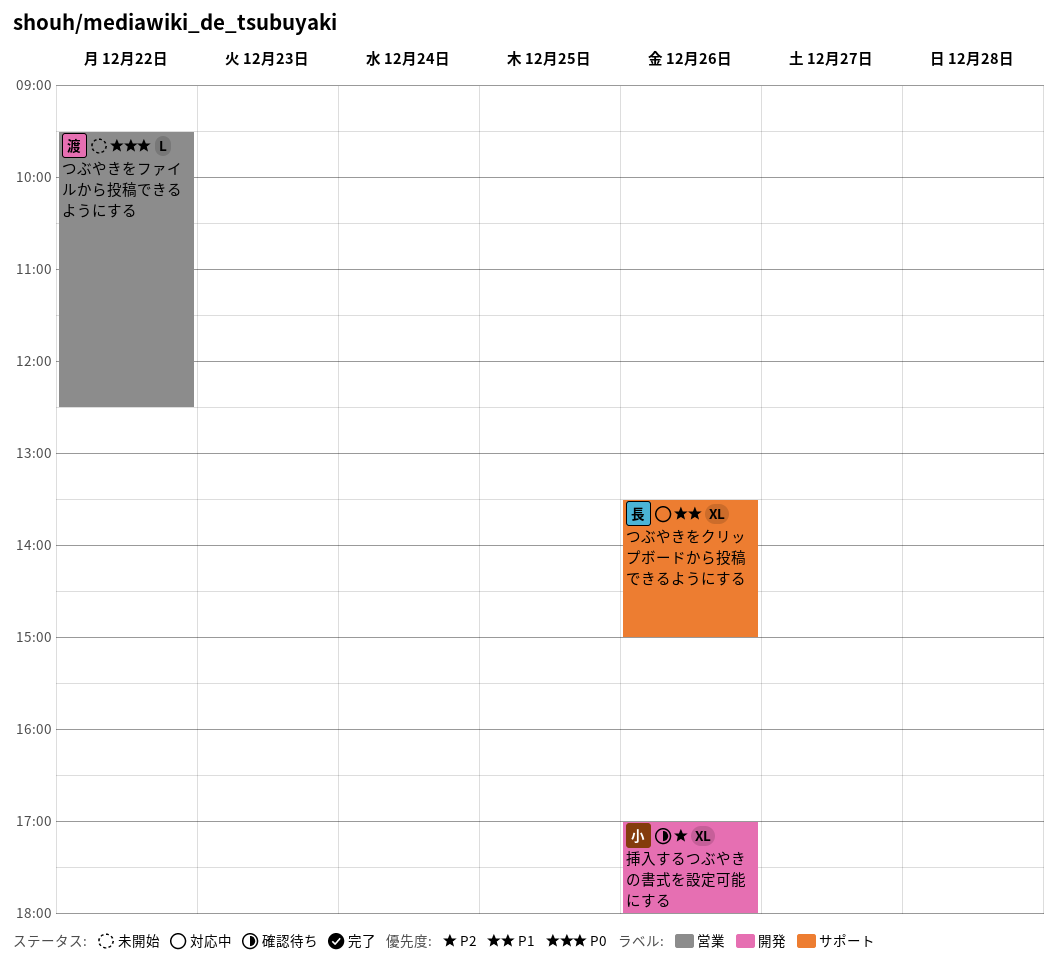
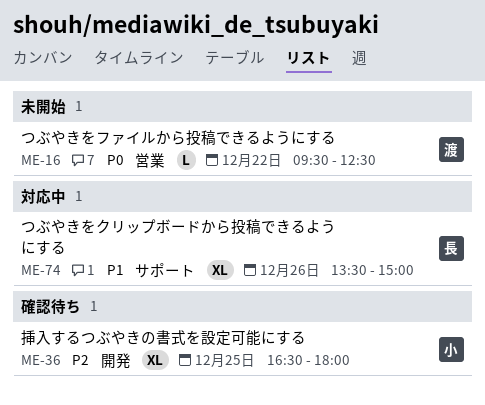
挿入するつぶやきの書式を設定可能にする, day: Dec 26 -> Dec 25
挿入するつぶやきの書式を設定可能にする, begins: 17:00 -> 16:30

